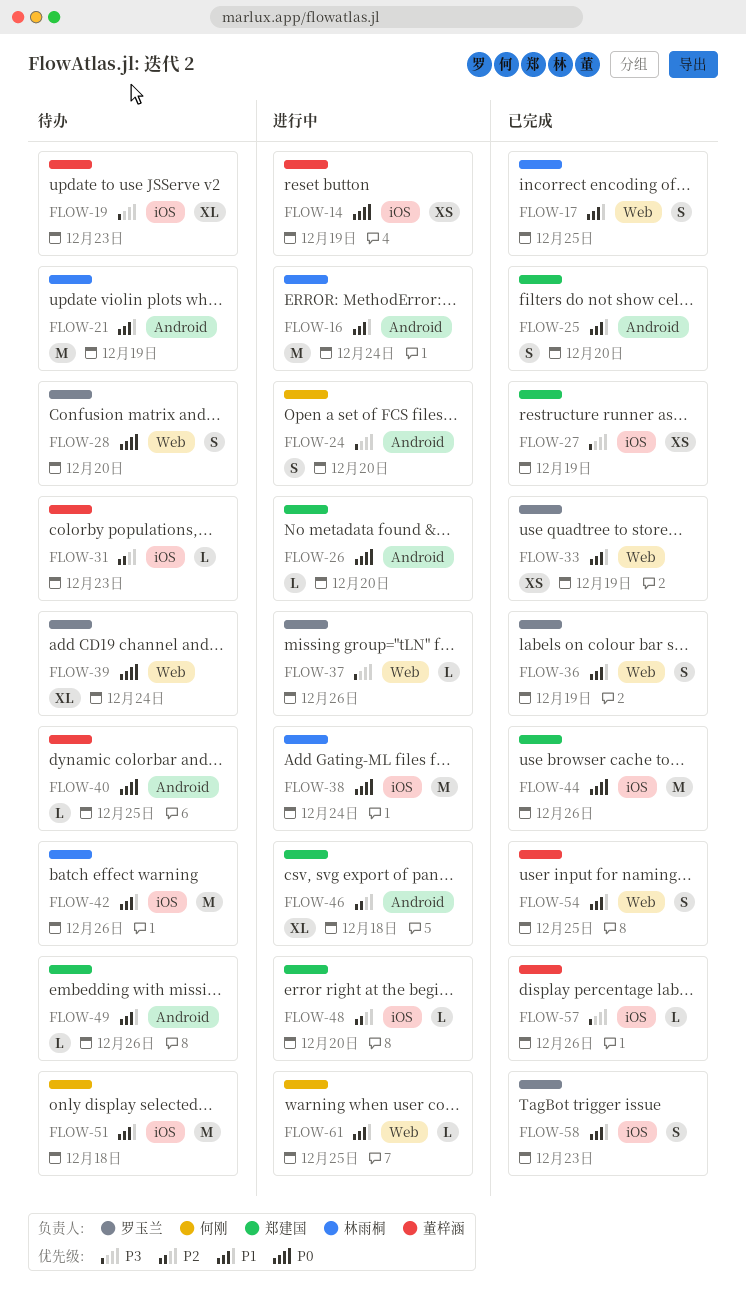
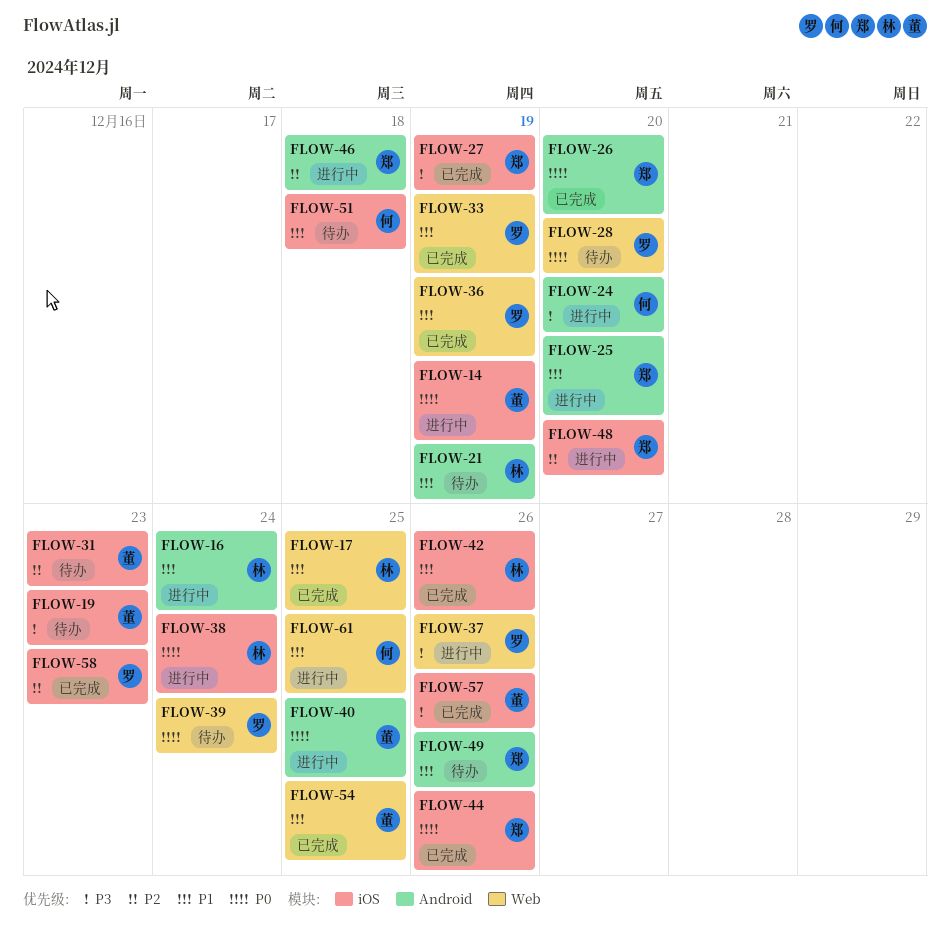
FLOW-25, status: 已完成 -> 进行中
FLOW-26, status: 进行中 -> 已完成
FLOW-40, status: 待办 -> 进行中
FLOW-42, status: 待办 -> 已完成
FLOW-58, priority: P1 -> P2

